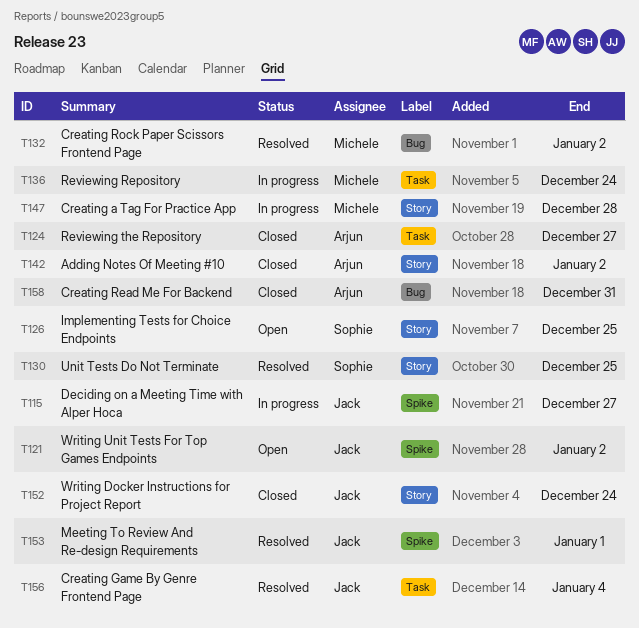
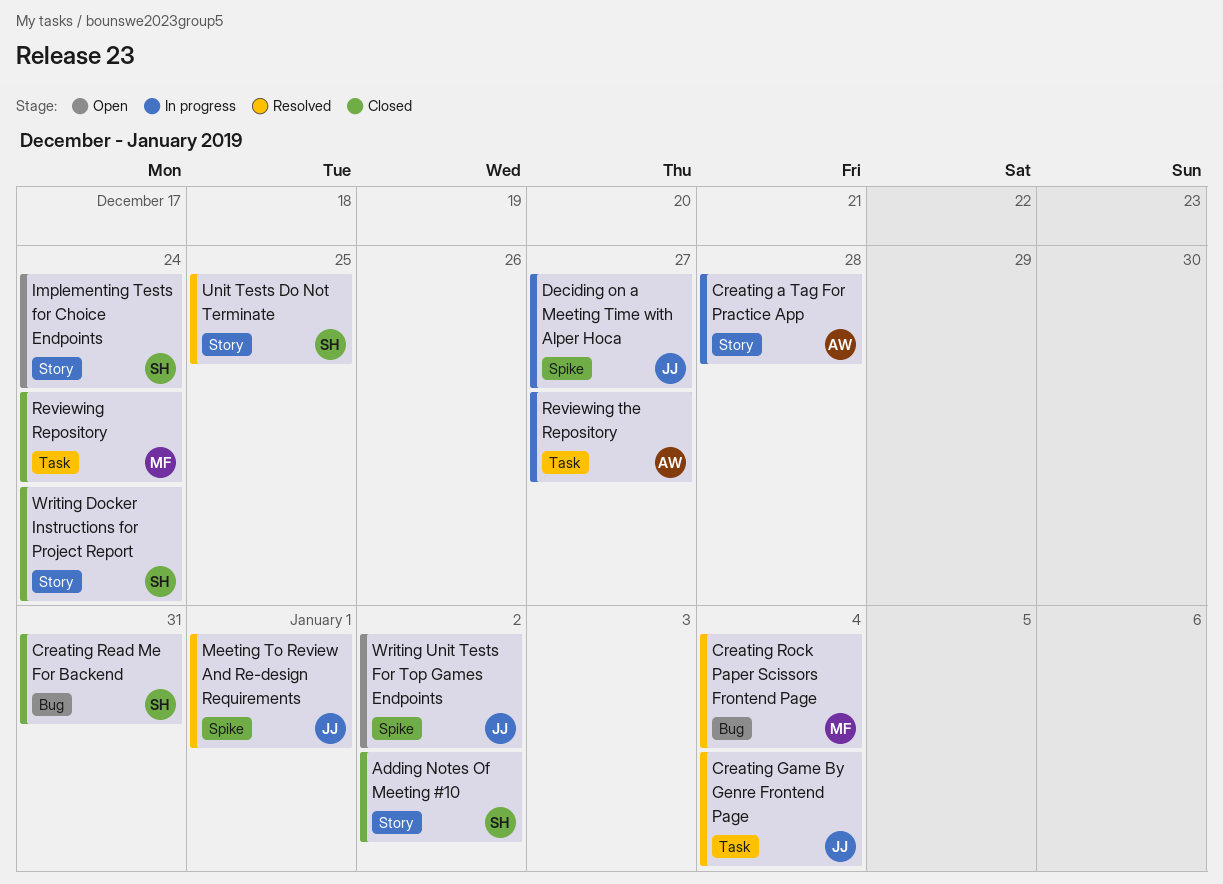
Adding Notes Of Meeting #10, owner: Arjun -> Sophie
Creating a Tag For Practice App, owner: Michele -> Arjun
Creating Read Me For Backend, owner: Arjun -> Sophie
Creating Rock Paper Scissors Frontend Page, due: Jan 2 -> Jan 4
Implementing Tests for Choice Endpoints, due: Dec 25 -> Dec 24
Reviewing Repository, status: In progress -> Closed
Reviewing the Repository, status: Closed -> In progress
Writing Docker Instructions for Project Report, owner: Jack -> Sophie

